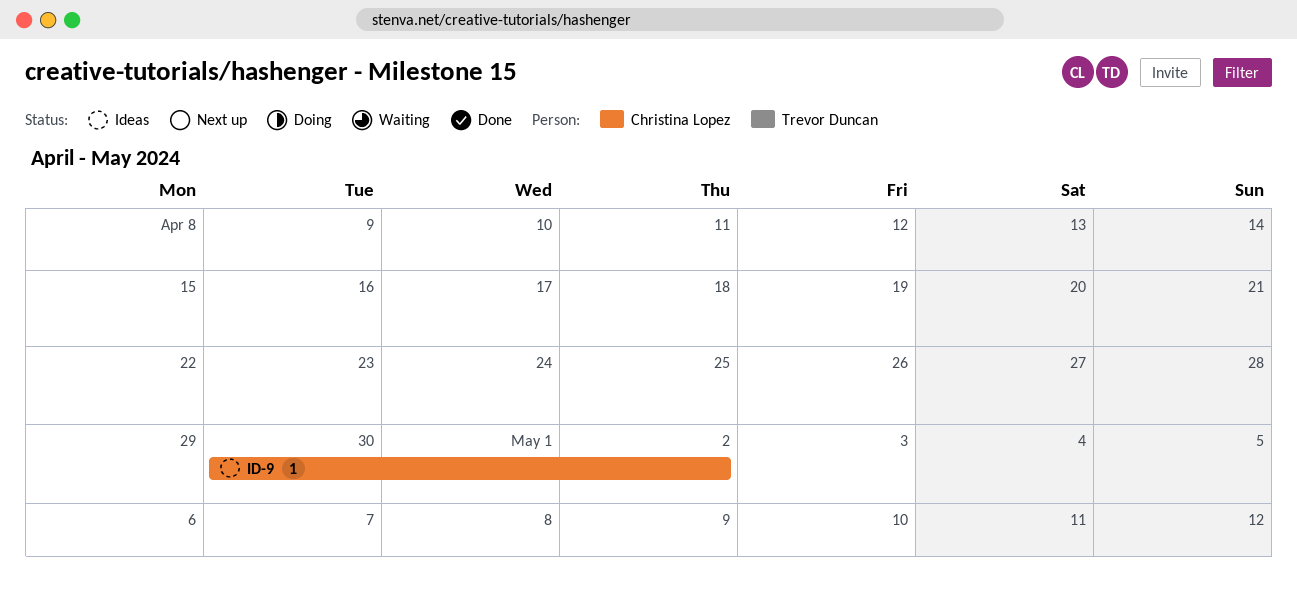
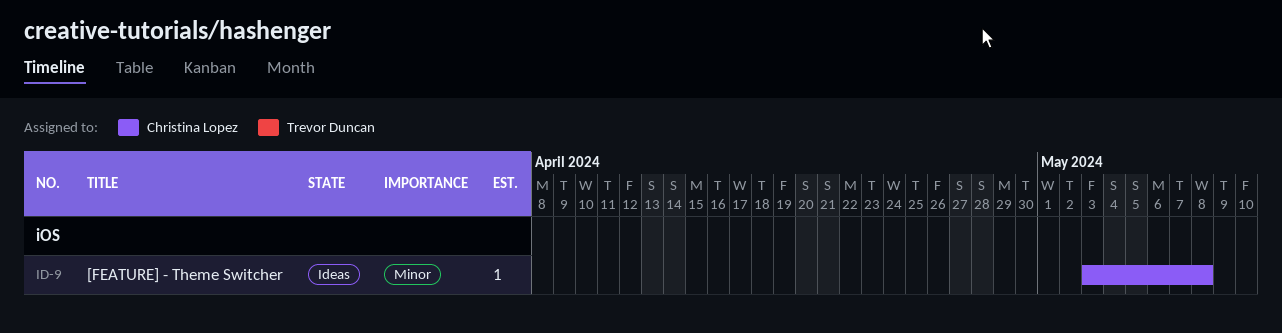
ID-9, start: Apr 30 -> May 3
ID-9, due: May 2 -> May 8

